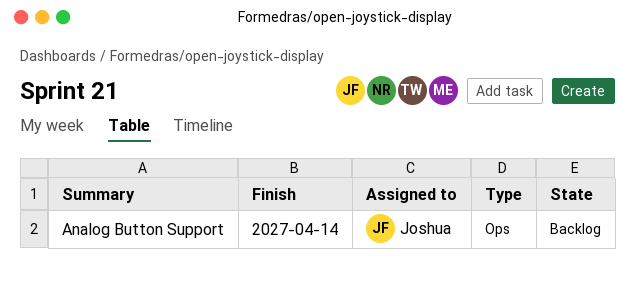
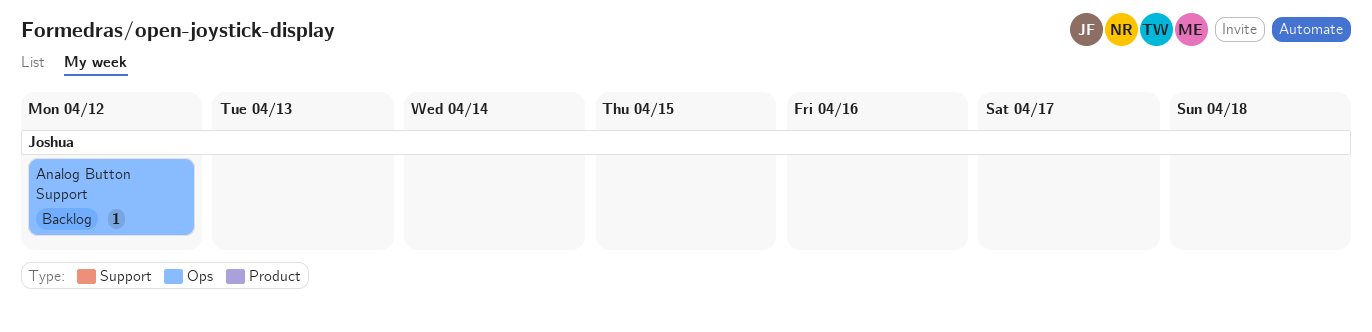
Analog Button Support, due: Apr 14 -> Apr 12

